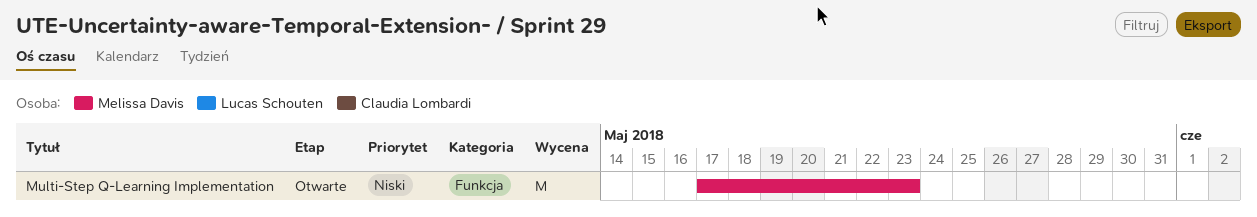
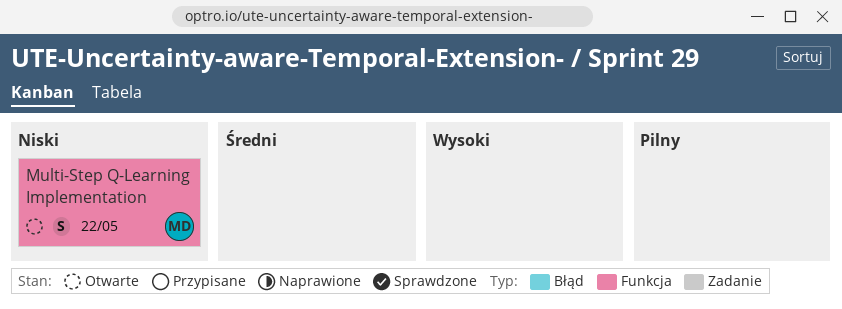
Multi-Step Q-Learning Implementation, estimate: M -> S
Multi-Step Q-Learning Implementation, due: May 23 -> May 22

